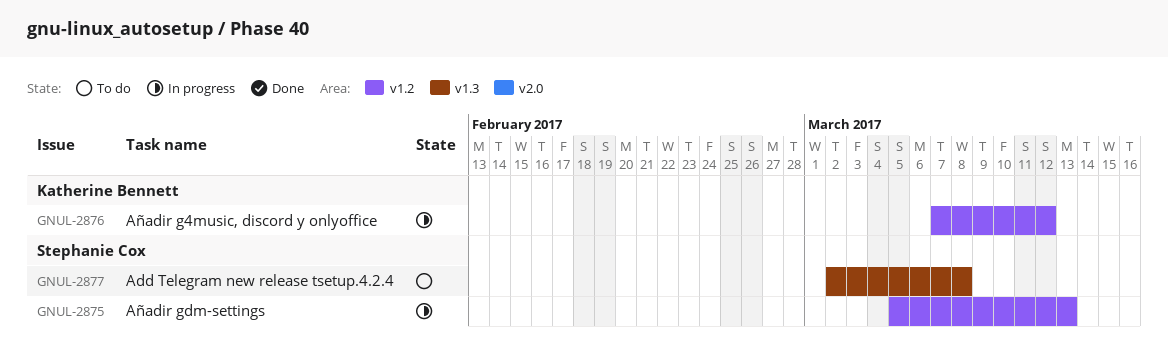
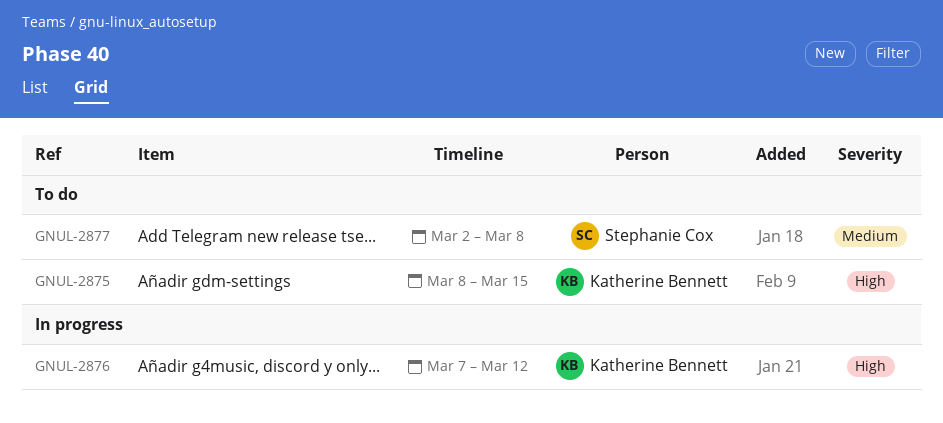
GNUL-2875, status: In progress -> To do
GNUL-2875, owner: Stephanie Cox -> Katherine Bennett
GNUL-2875, start: Mar 5 -> Mar 8
GNUL-2875, due: Mar 13 -> Mar 15

